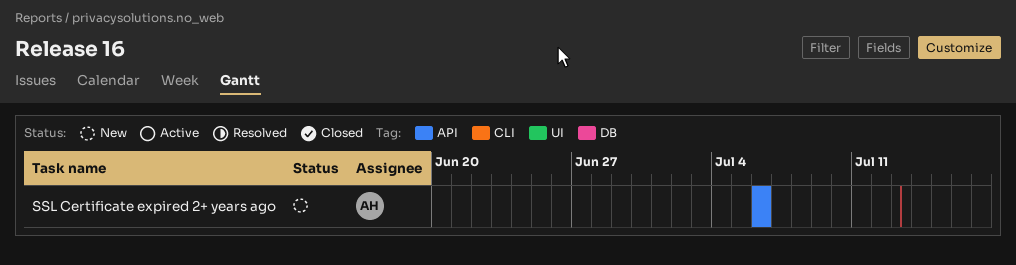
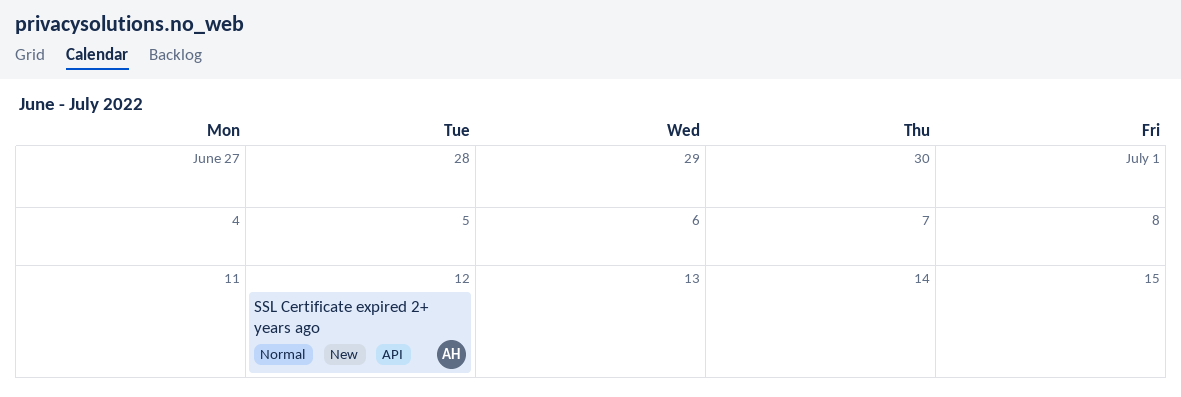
SSL Certificate expired 2+ years ago, due: Jul 6 -> Jul 12

